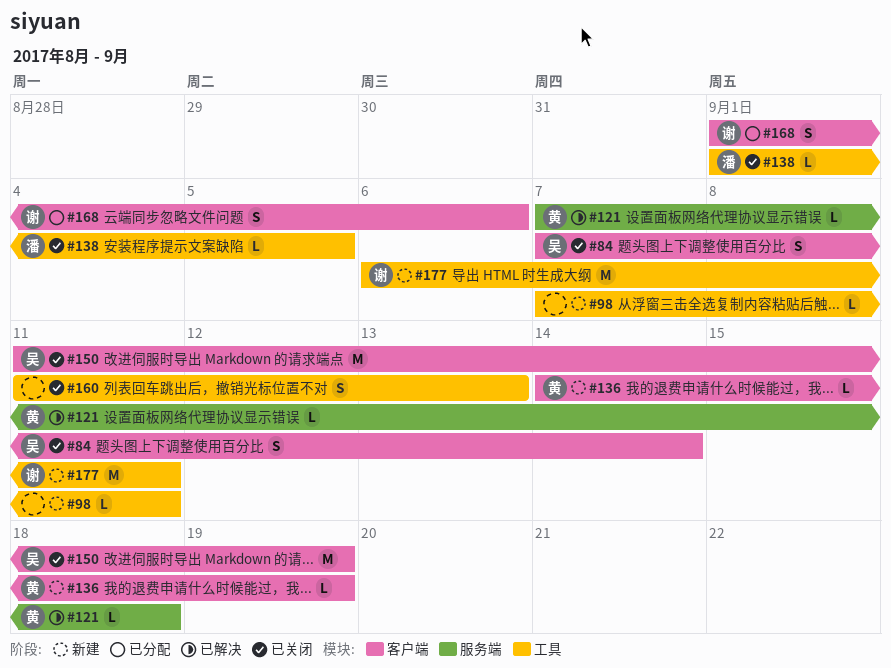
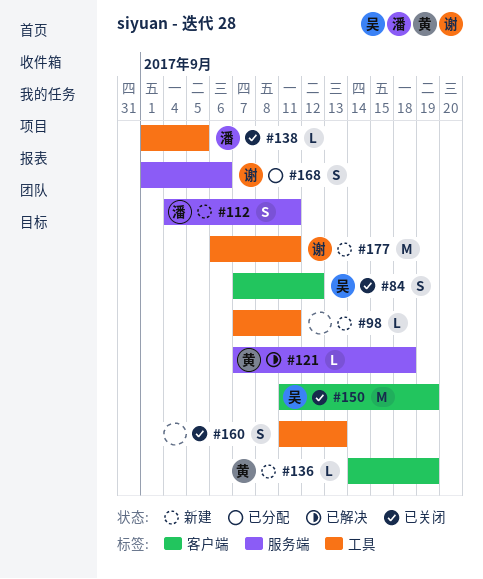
#84, due: Sep 14 -> Sep 12
#112: none -> present
#168, label: 客户端 -> 服务端

